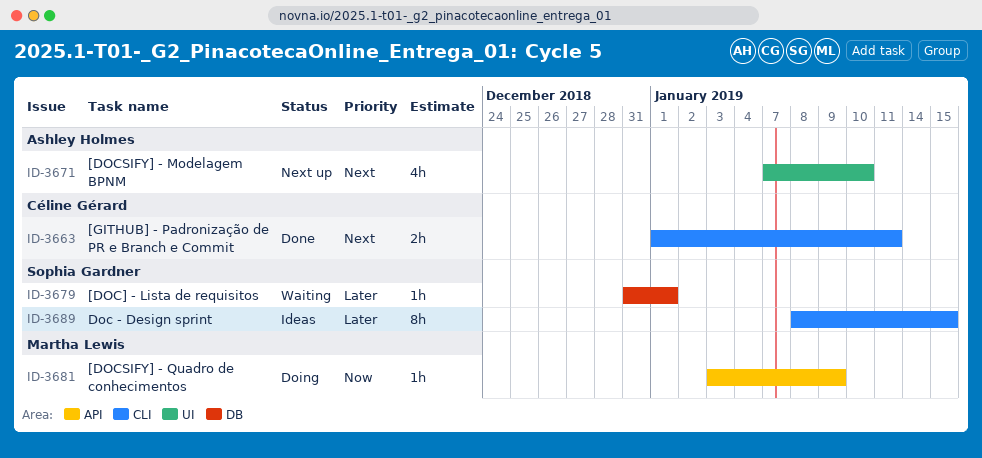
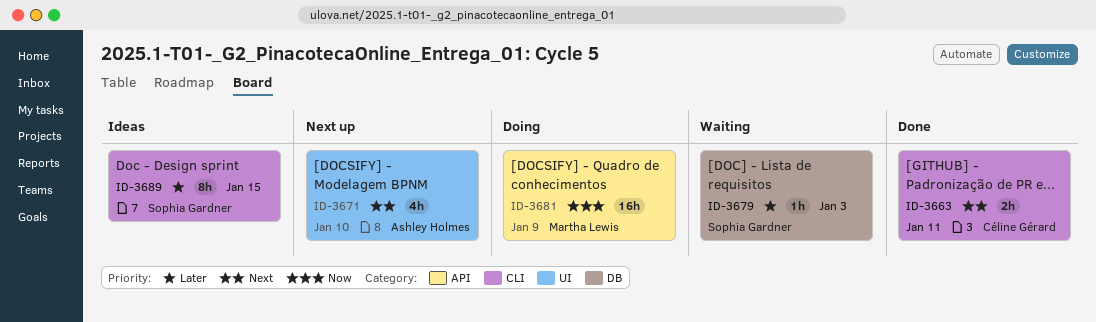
ID-3679, due: Jan 1 -> Jan 3
ID-3681, estimate: 1h -> 16h

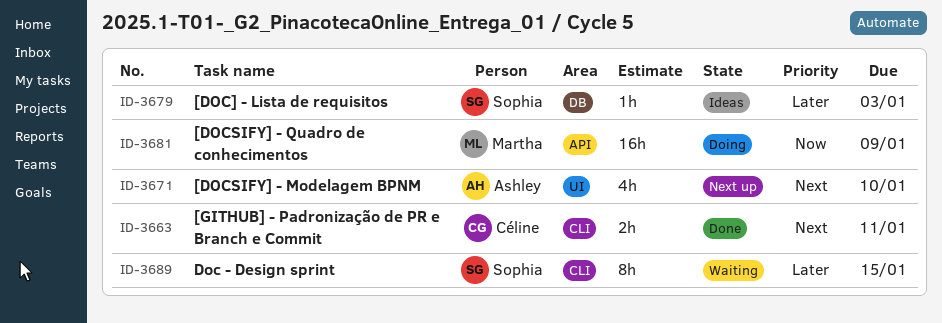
ID-3679, status: Waiting -> Ideas
ID-3689, status: Ideas -> Waiting

